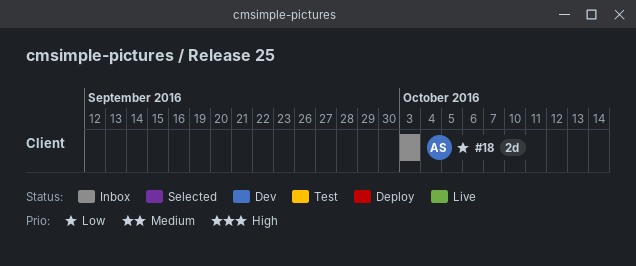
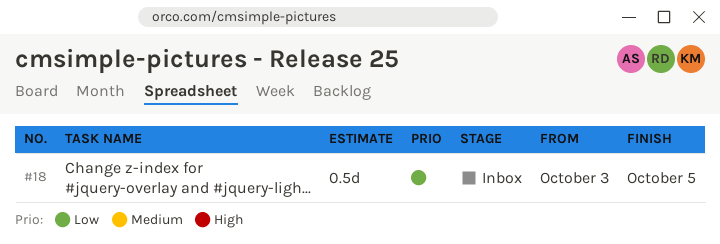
#18, estimate: 2d -> 0.5d
#18, due: Oct 3 -> Oct 5

